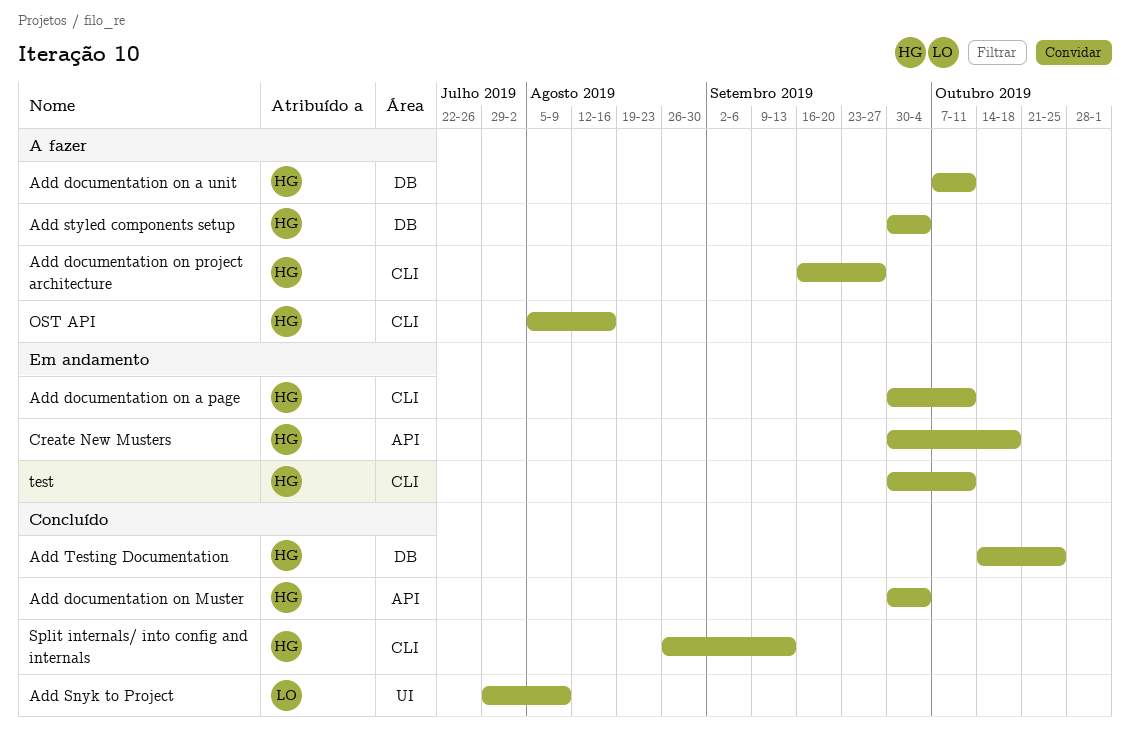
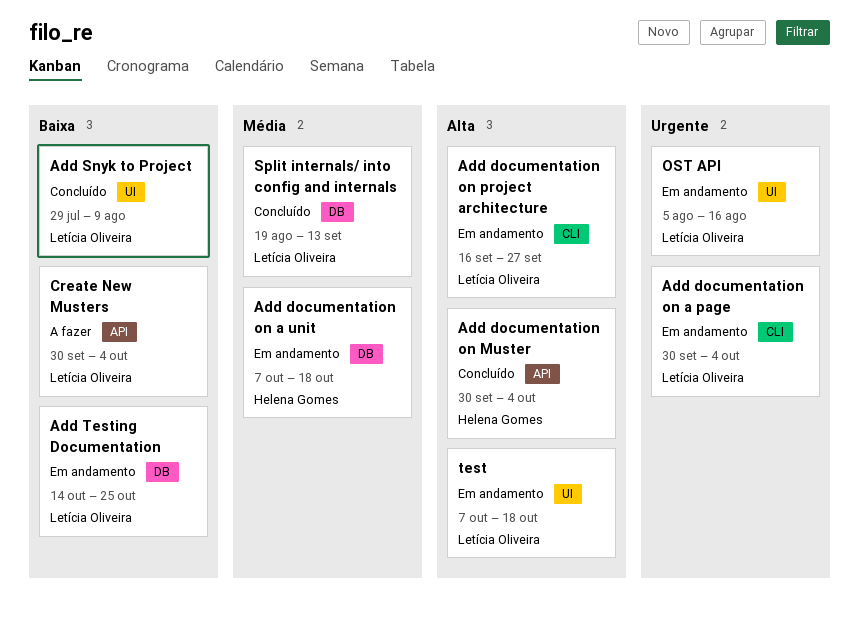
Add documentation on a page, owner: Helena Gomes -> Letícia Oliveira
Add documentation on a page, due: Oct 11 -> Oct 4
Add documentation on a unit, status: A fazer -> Em andamento
Add documentation on a unit, due: Oct 11 -> Oct 18
Add documentation on project architecture, status: A fazer -> Em andamento
Add documentation on project architecture, owner: Helena Gomes -> Letícia Oliveira
Add styled components setup: present -> none
Add Testing Documentation, status: Concluído -> Em andamento
Add Testing Documentation, owner: Helena Gomes -> Letícia Oliveira
Create New Musters, status: Em andamento -> A fazer
Create New Musters, owner: Helena Gomes -> Letícia Oliveira
Create New Musters, due: Oct 18 -> Oct 4
OST API, status: A fazer -> Em andamento
OST API, owner: Helena Gomes -> Letícia Oliveira
OST API, label: CLI -> UI
Split internals/ into config and internals, owner: Helena Gomes -> Letícia Oliveira
Split internals/ into config and internals, label: CLI -> DB
Split internals/ into config and internals, start: Aug 26 -> Aug 19
test, owner: Helena Gomes -> Letícia Oliveira
test, label: CLI -> UI
test, start: Sep 30 -> Oct 7
test, due: Oct 11 -> Oct 18

